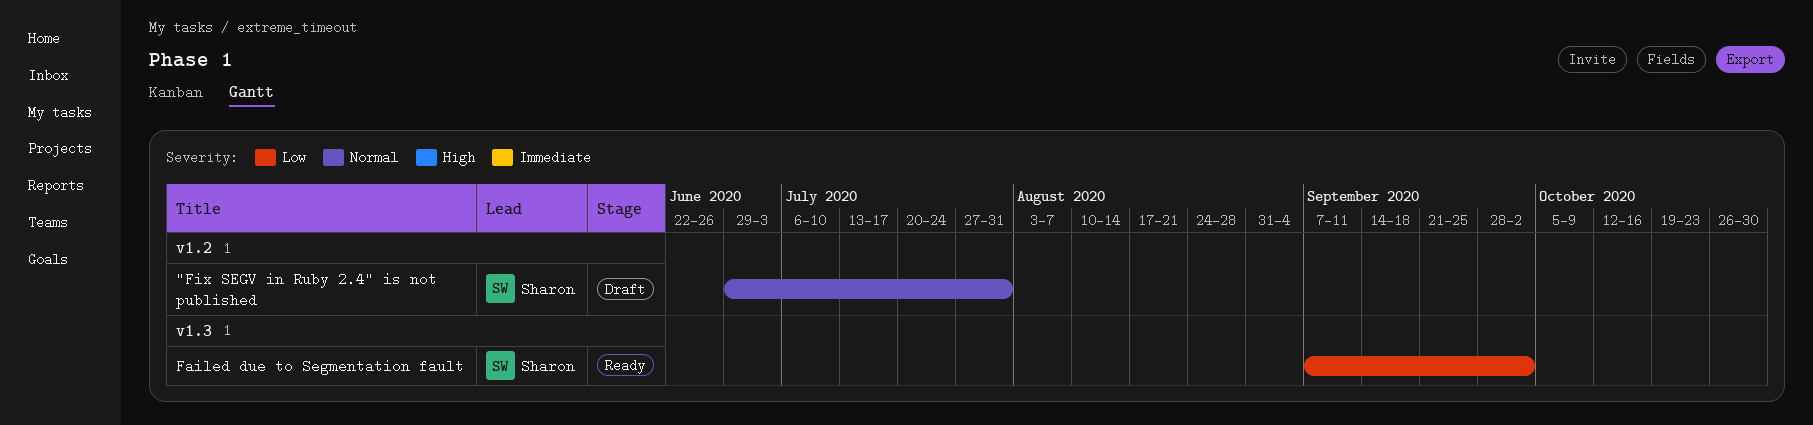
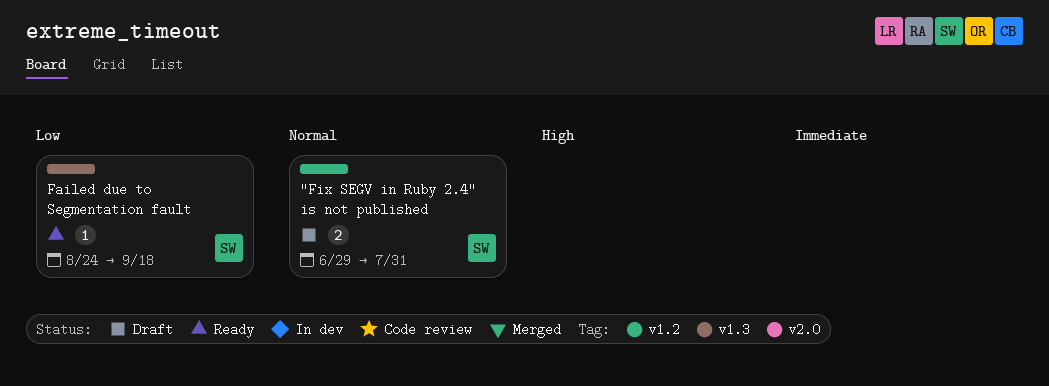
Failed due to Segmentation fault, start: Sep 7 -> Aug 24
Failed due to Segmentation fault, due: Oct 2 -> Sep 18

